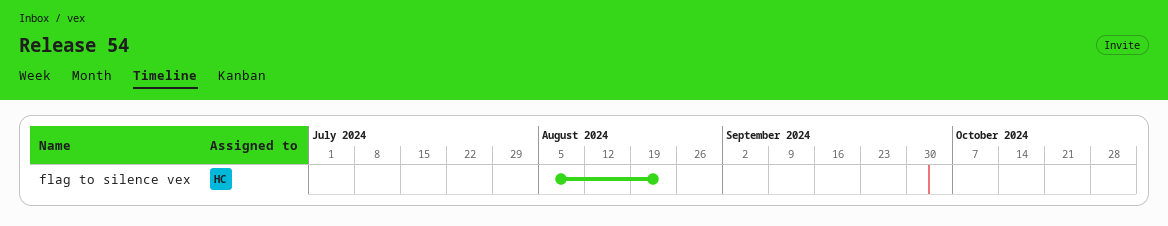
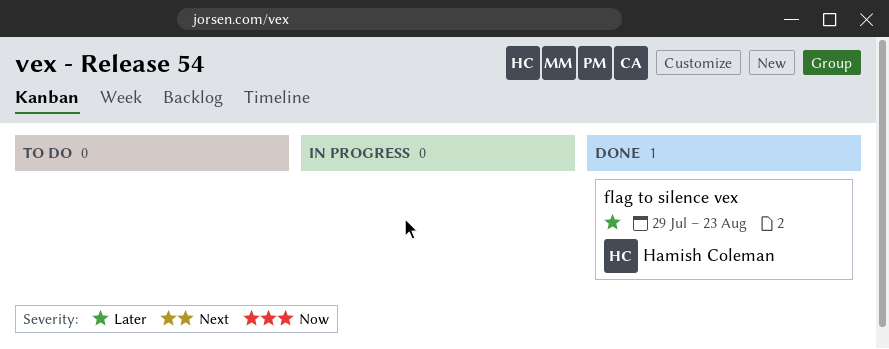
flag to silence vex, start: Aug 5 -> Jul 29

